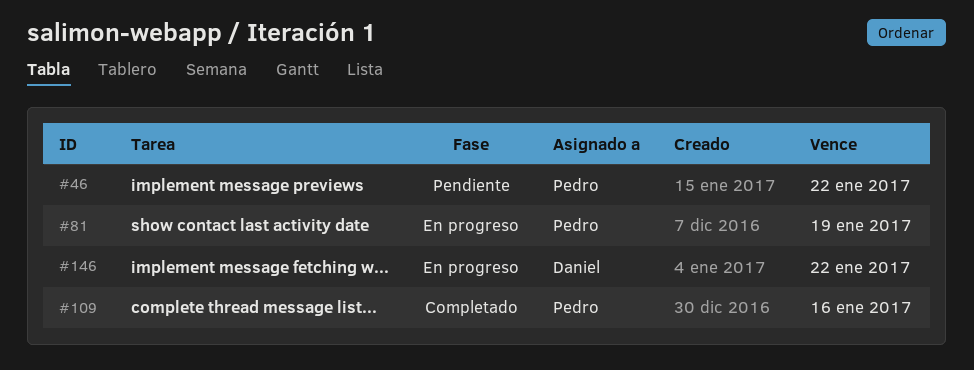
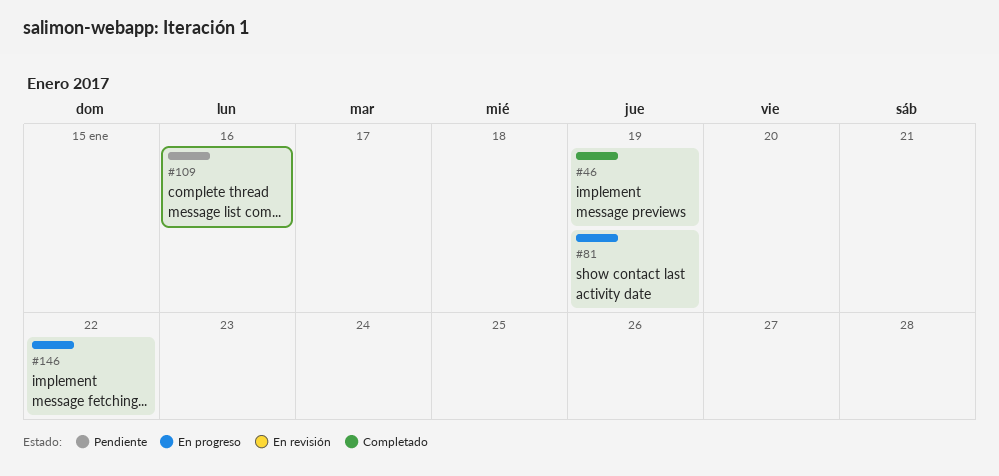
#46, status: Pendiente -> Completado
#46, due: Jan 22 -> Jan 19
#109, status: Completado -> Pendiente

